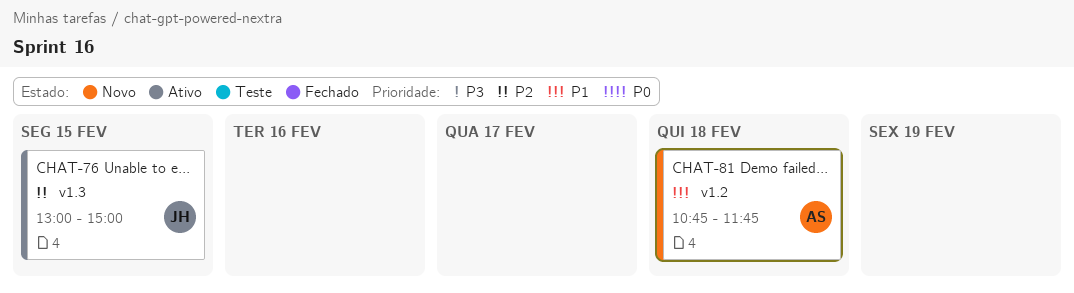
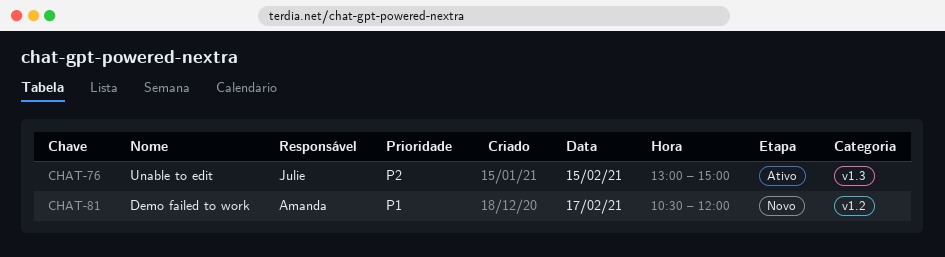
CHAT-81, day: Feb 18 -> Feb 17
CHAT-81, begins: 10:45 -> 10:30
CHAT-81, ends: 11:45 -> 12:00

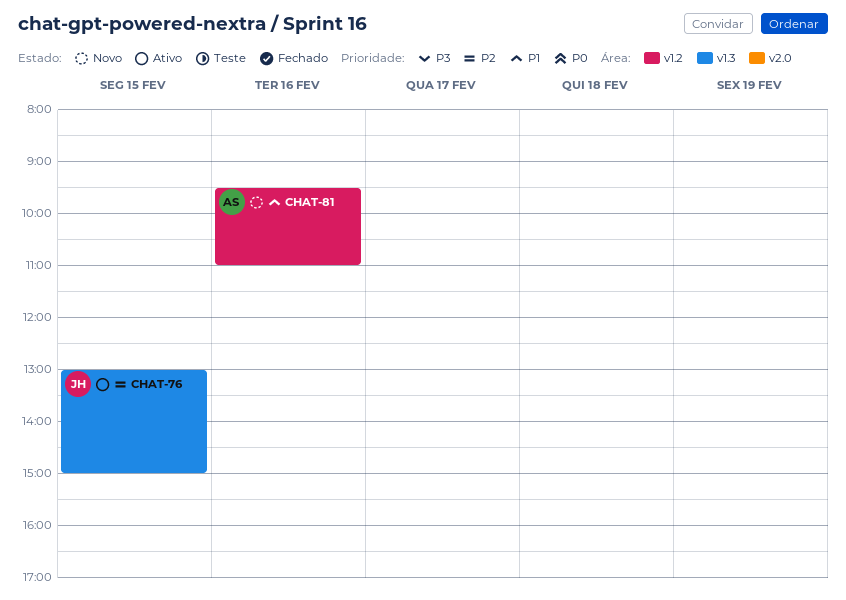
CHAT-81, day: Feb 17 -> Feb 16
CHAT-81, begins: 10:30 -> 09:30
CHAT-81, ends: 12:00 -> 11:00

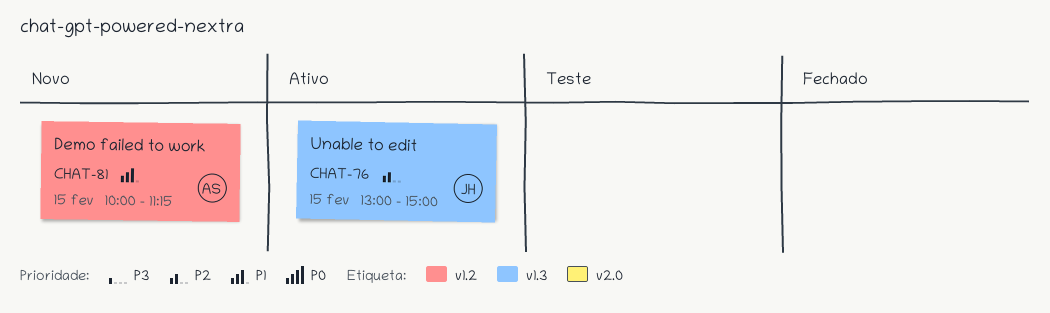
CHAT-81, day: Feb 16 -> Feb 15
CHAT-81, begins: 09:30 -> 10:00
CHAT-81, ends: 11:00 -> 11:15

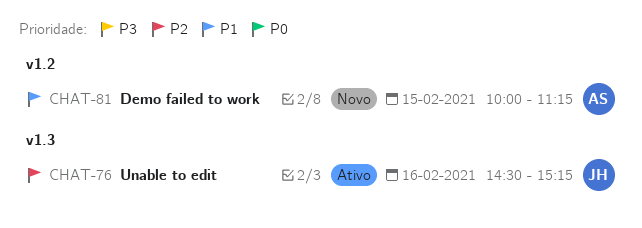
CHAT-76, day: Feb 15 -> Feb 16
CHAT-76, begins: 13:00 -> 14:30
CHAT-76, ends: 15:00 -> 15:15

